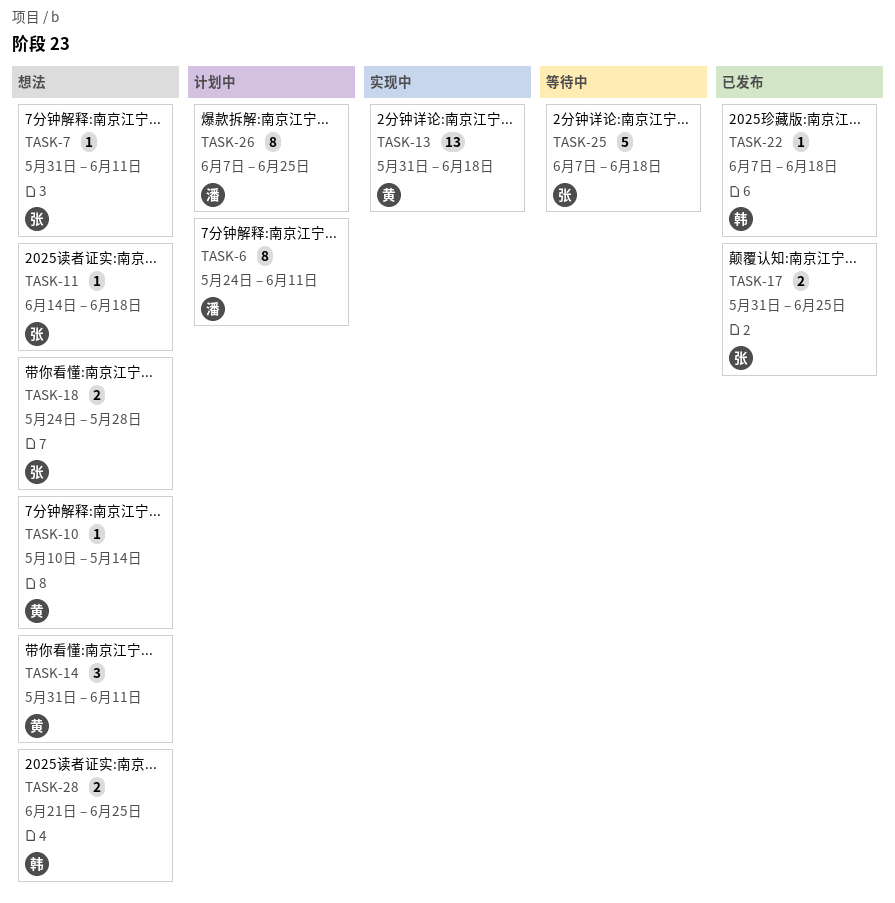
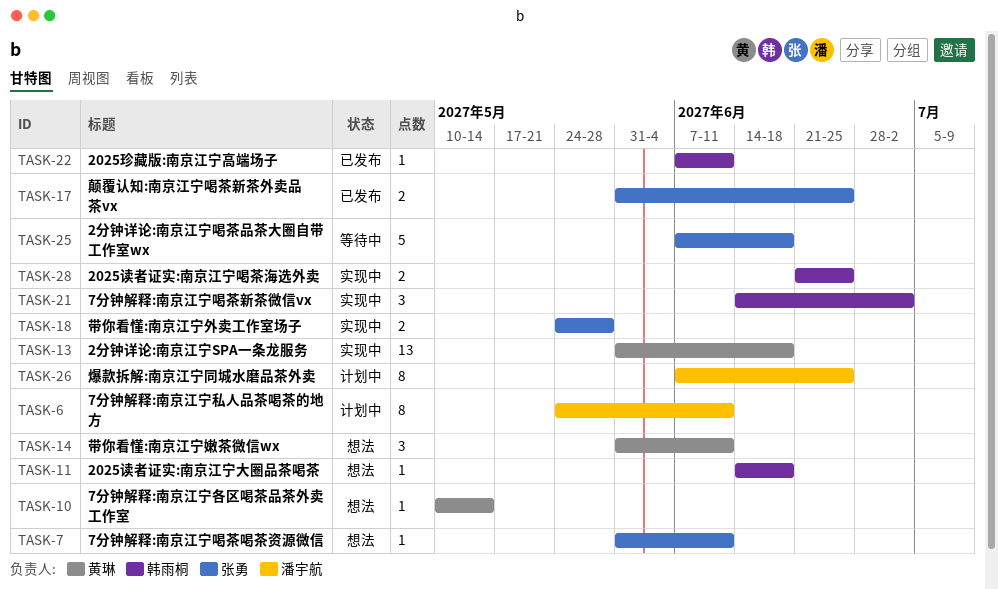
TASK-11, owner: 张勇 -> 韩雨桐
TASK-18, status: 想法 -> 实现中
TASK-21: none -> present
TASK-22, due: Jun 18 -> Jun 11
TASK-28, status: 想法 -> 实现中

